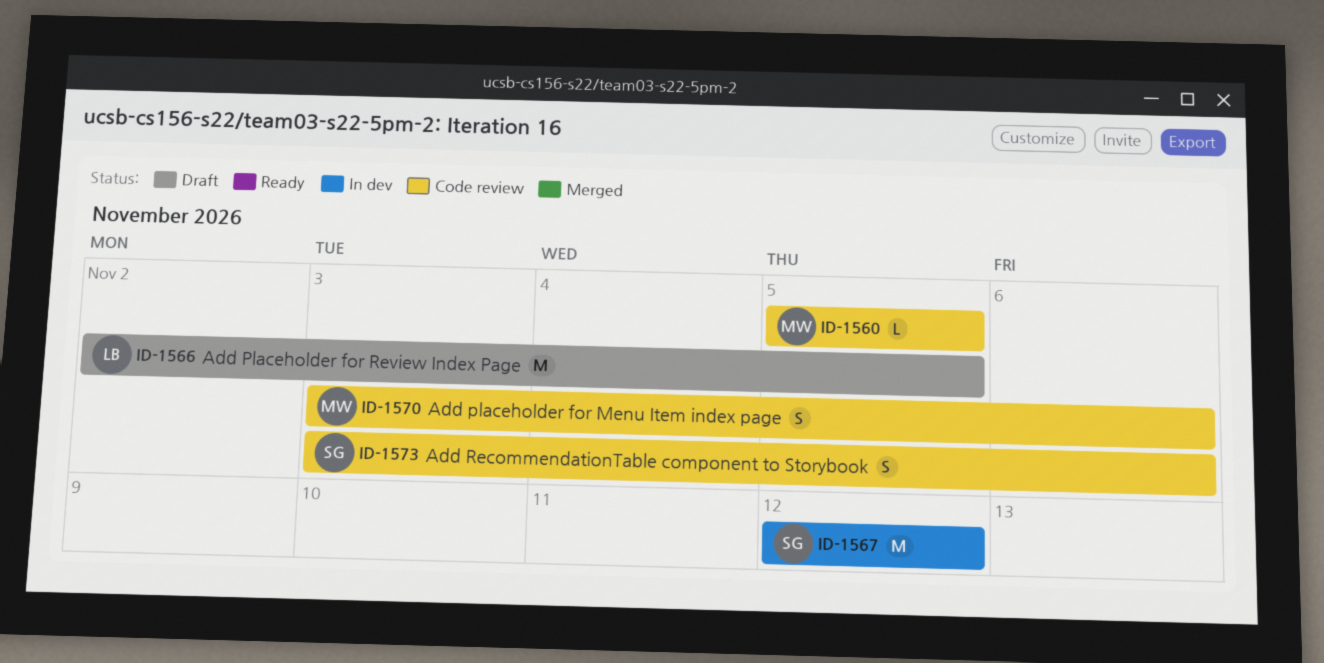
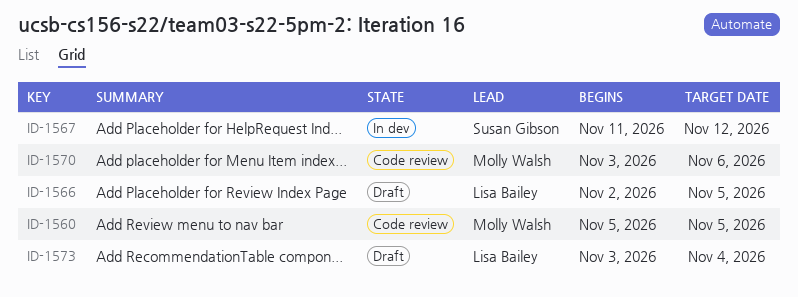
ID-1567, start: Nov 12 -> Nov 11
ID-1573, status: Code review -> Draft
ID-1573, owner: Susan Gibson -> Lisa Bailey
ID-1573, due: Nov 6 -> Nov 4

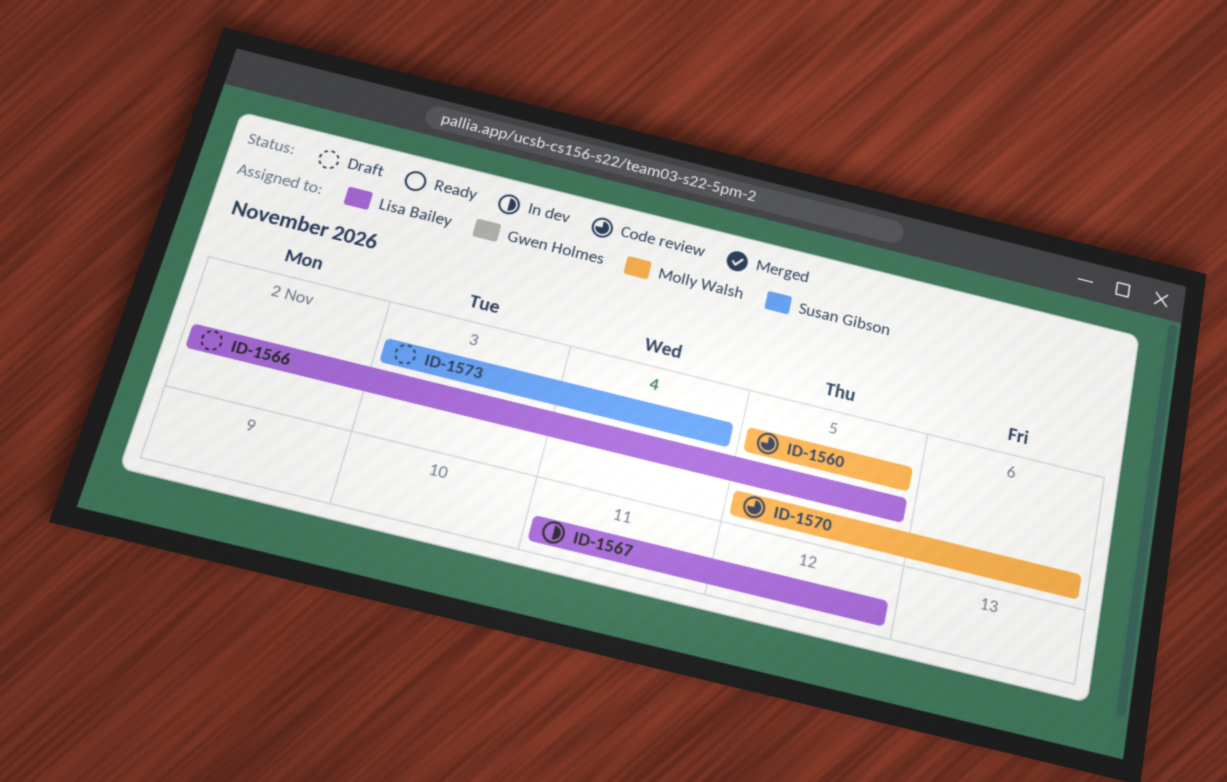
ID-1567, owner: Susan Gibson -> Lisa Bailey
ID-1570, start: Nov 3 -> Nov 5
ID-1573, owner: Lisa Bailey -> Susan Gibson

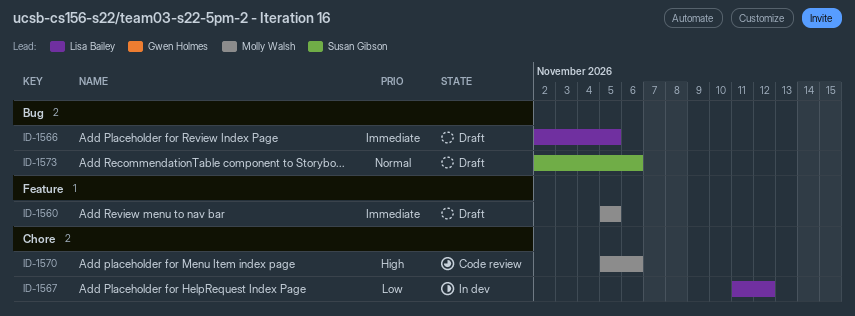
ID-1560, status: Code review -> Draft
ID-1573, start: Nov 3 -> Nov 2
ID-1573, due: Nov 4 -> Nov 6

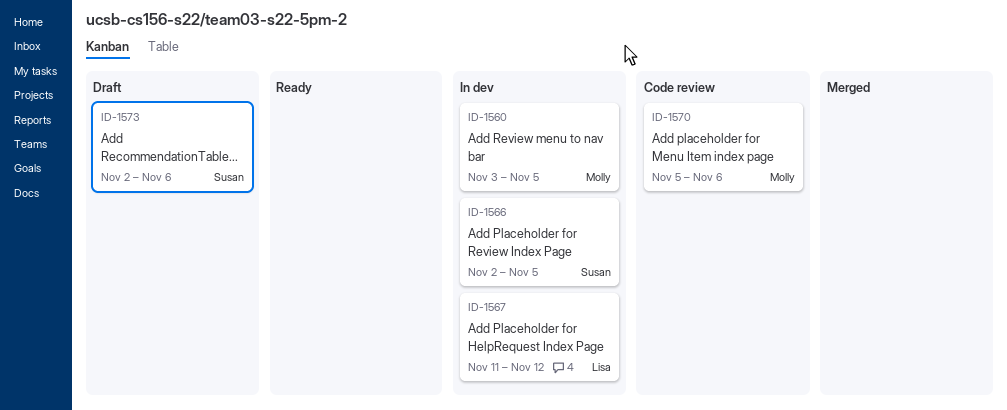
ID-1560, status: Draft -> In dev
ID-1560, start: Nov 5 -> Nov 3
ID-1566, status: Draft -> In dev
ID-1566, owner: Lisa Bailey -> Susan Gibson

